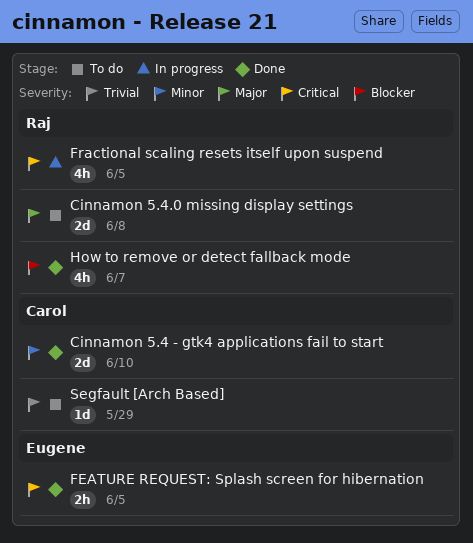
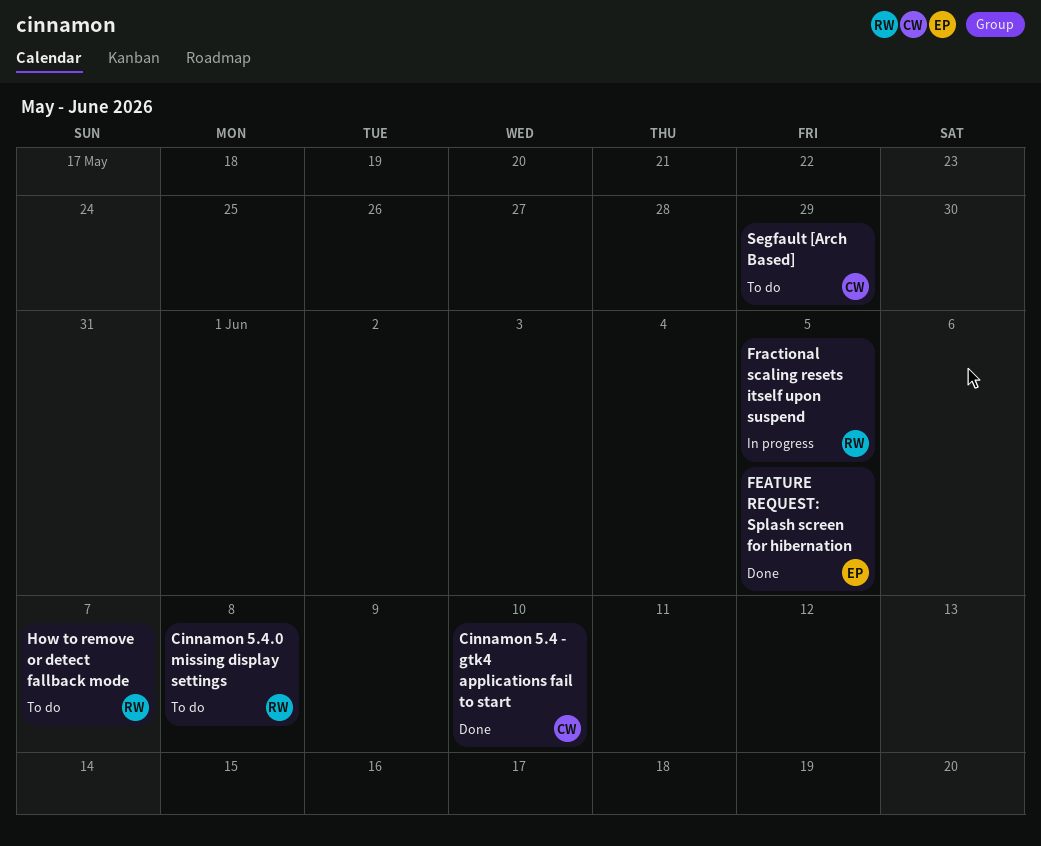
How to remove or detect fallback mode, status: Done -> To do

